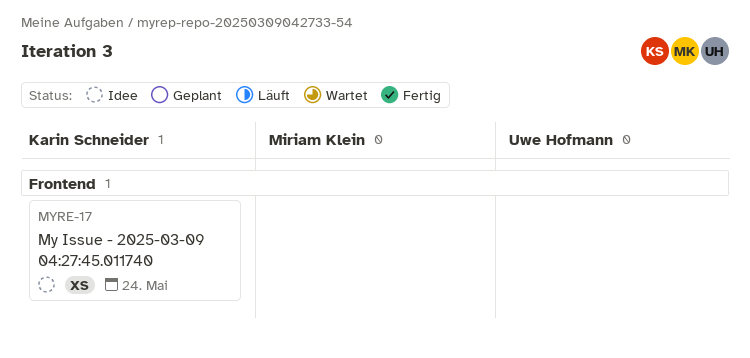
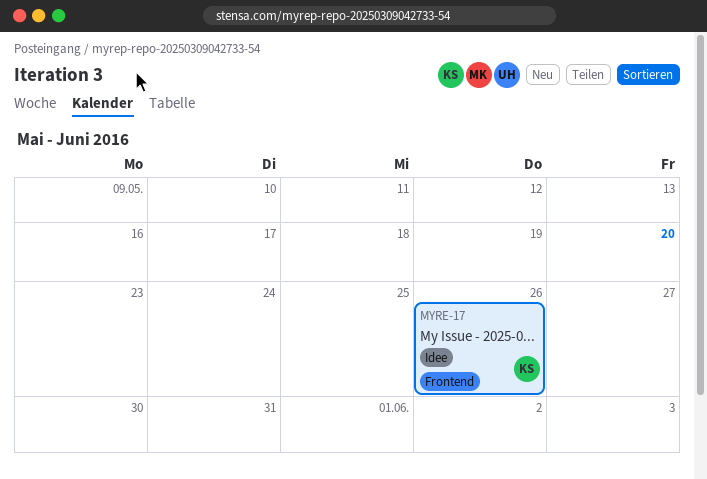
MYRE-17, due: May 24 -> May 26

